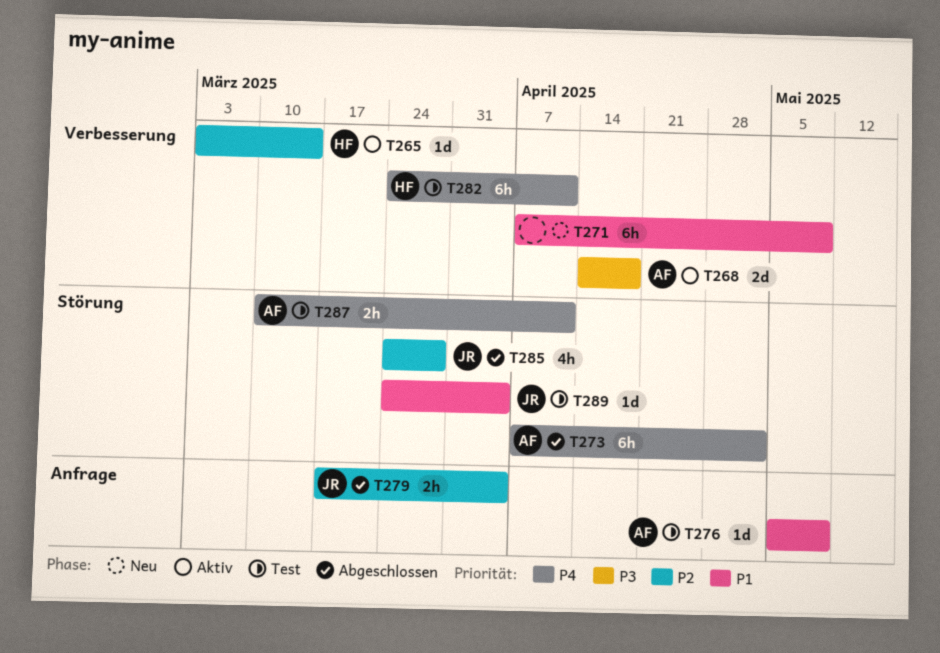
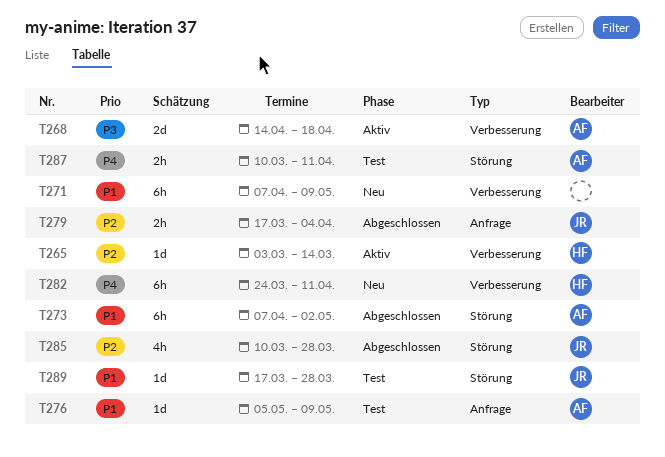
T273, priority: P4 -> P1
T282, status: Test -> Neu
T285, start: Mar 24 -> Mar 10
T289, start: Mar 24 -> Mar 17
T289, due: Apr 4 -> Mar 28

